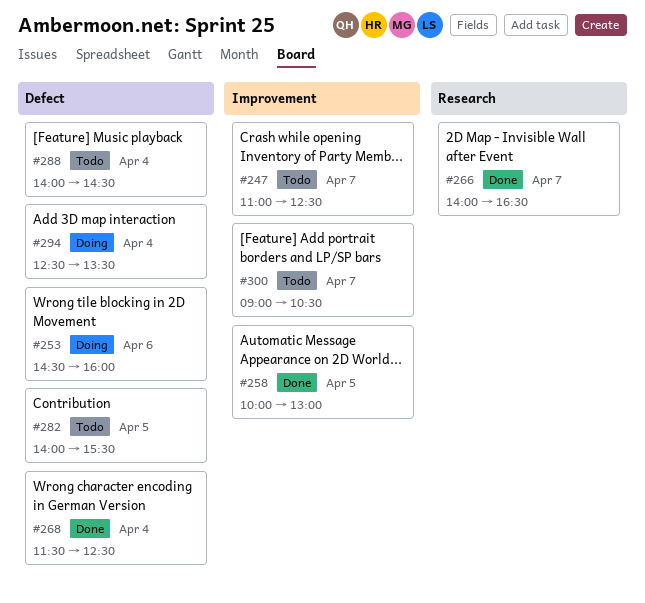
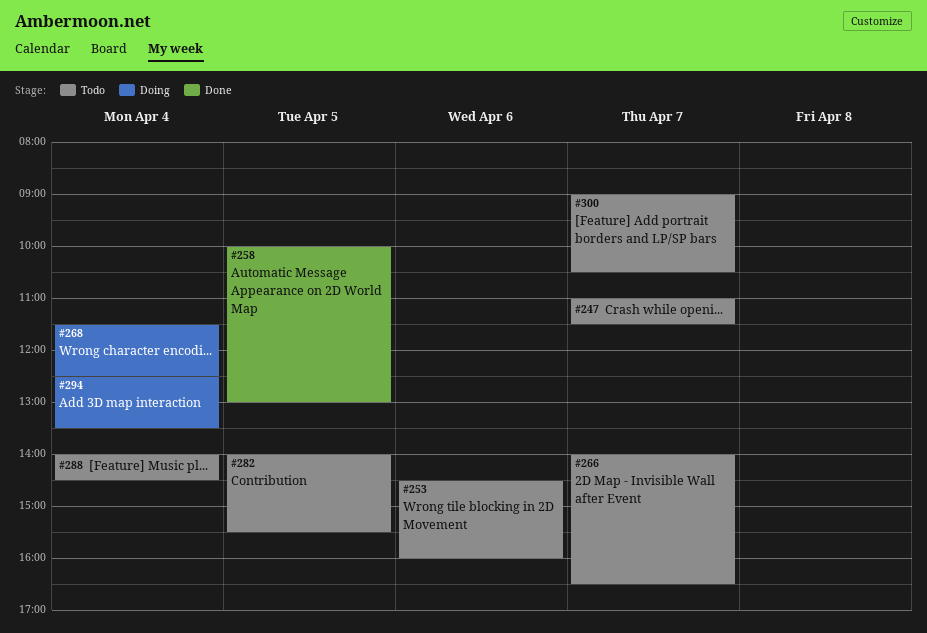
#247, ends: 12:30 -> 11:30
#253, status: Doing -> Todo
#266, status: Done -> Todo
#268, status: Done -> Doing

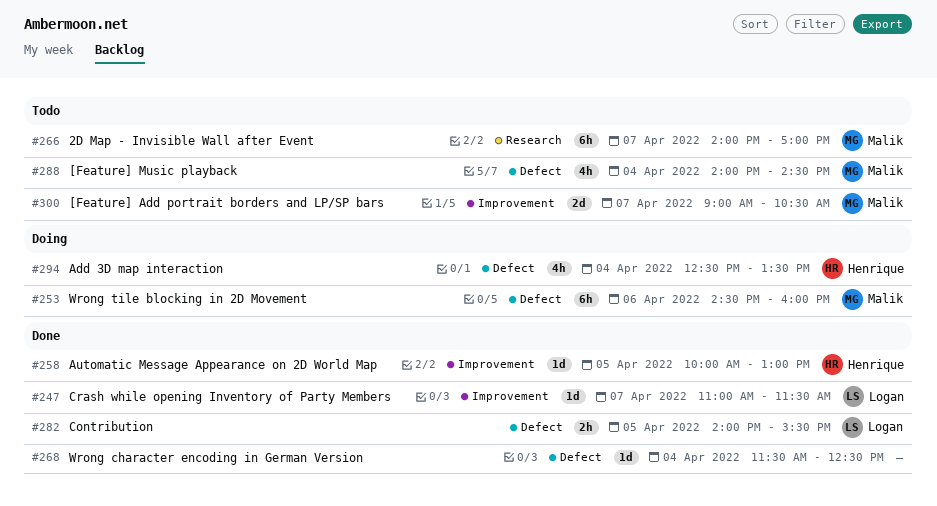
#247, status: Todo -> Done
#253, status: Todo -> Doing
#266, ends: 16:30 -> 17:00
#268, status: Doing -> Done
#282, status: Todo -> Done

